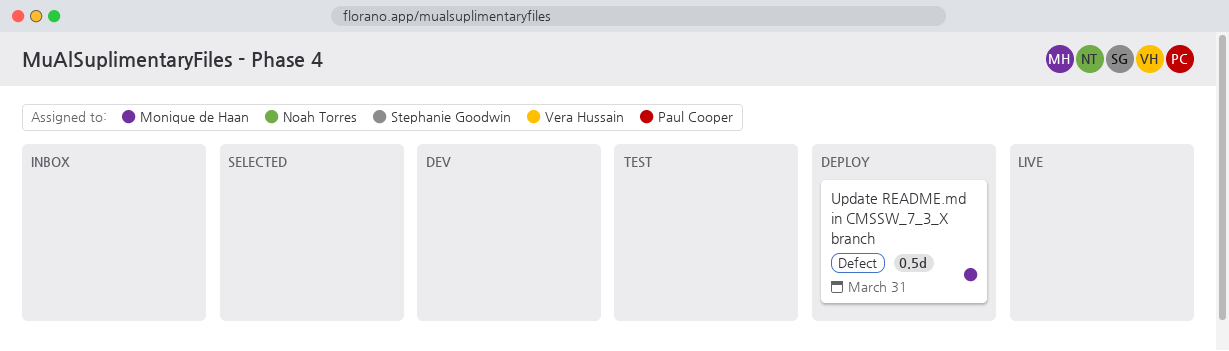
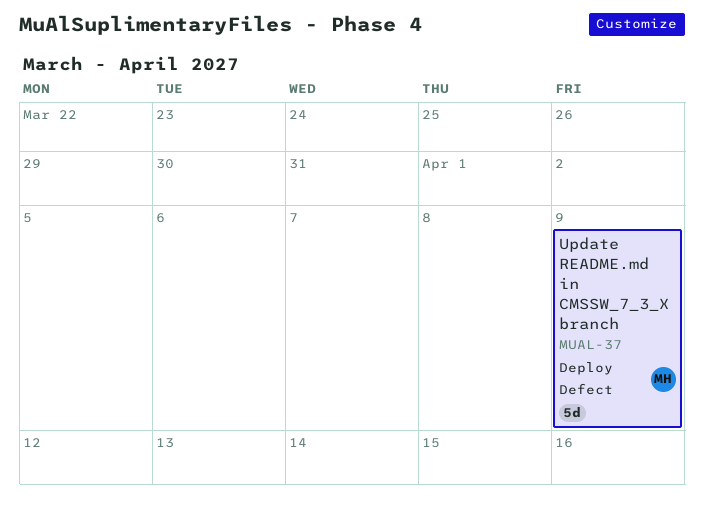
Update README.md in CMSSW_7_3_X branch, estimate: 0.5d -> 5d
Update README.md in CMSSW_7_3_X branch, due: Mar 31 -> Apr 9

